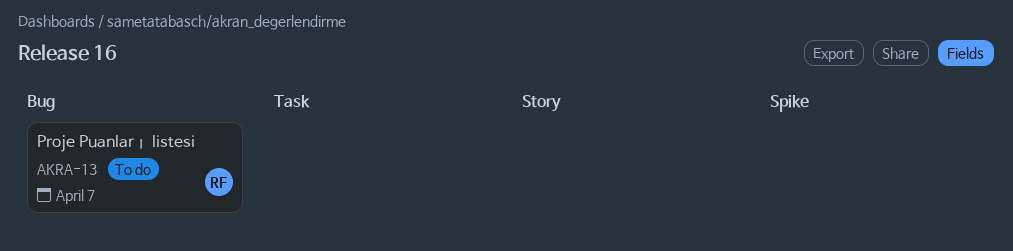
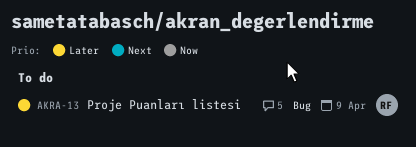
AKRA-13, due: Apr 7 -> Apr 9

